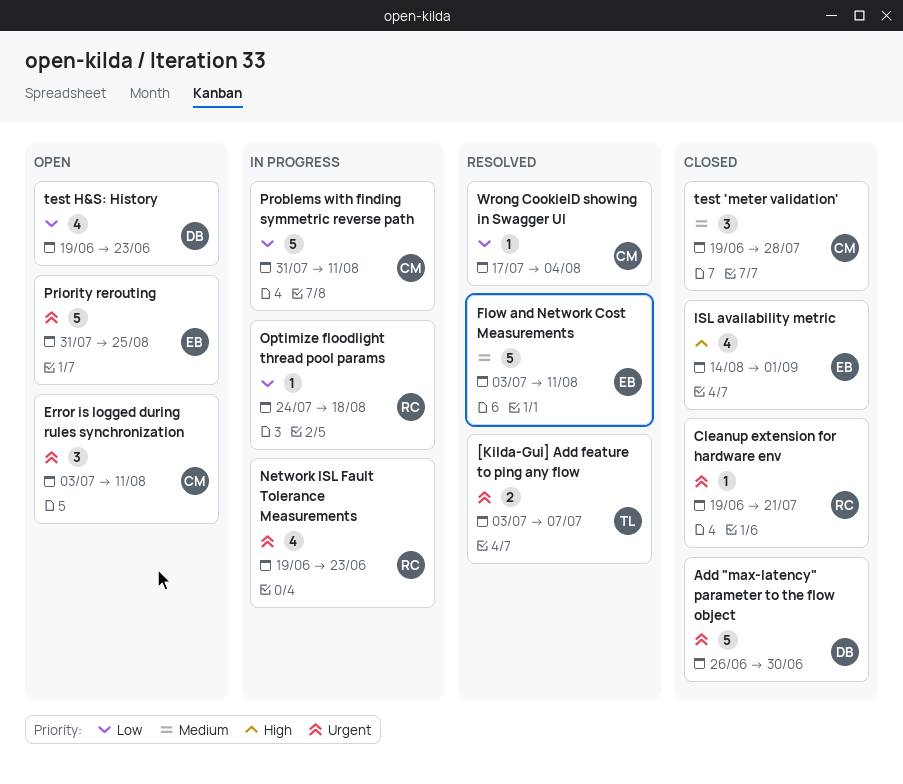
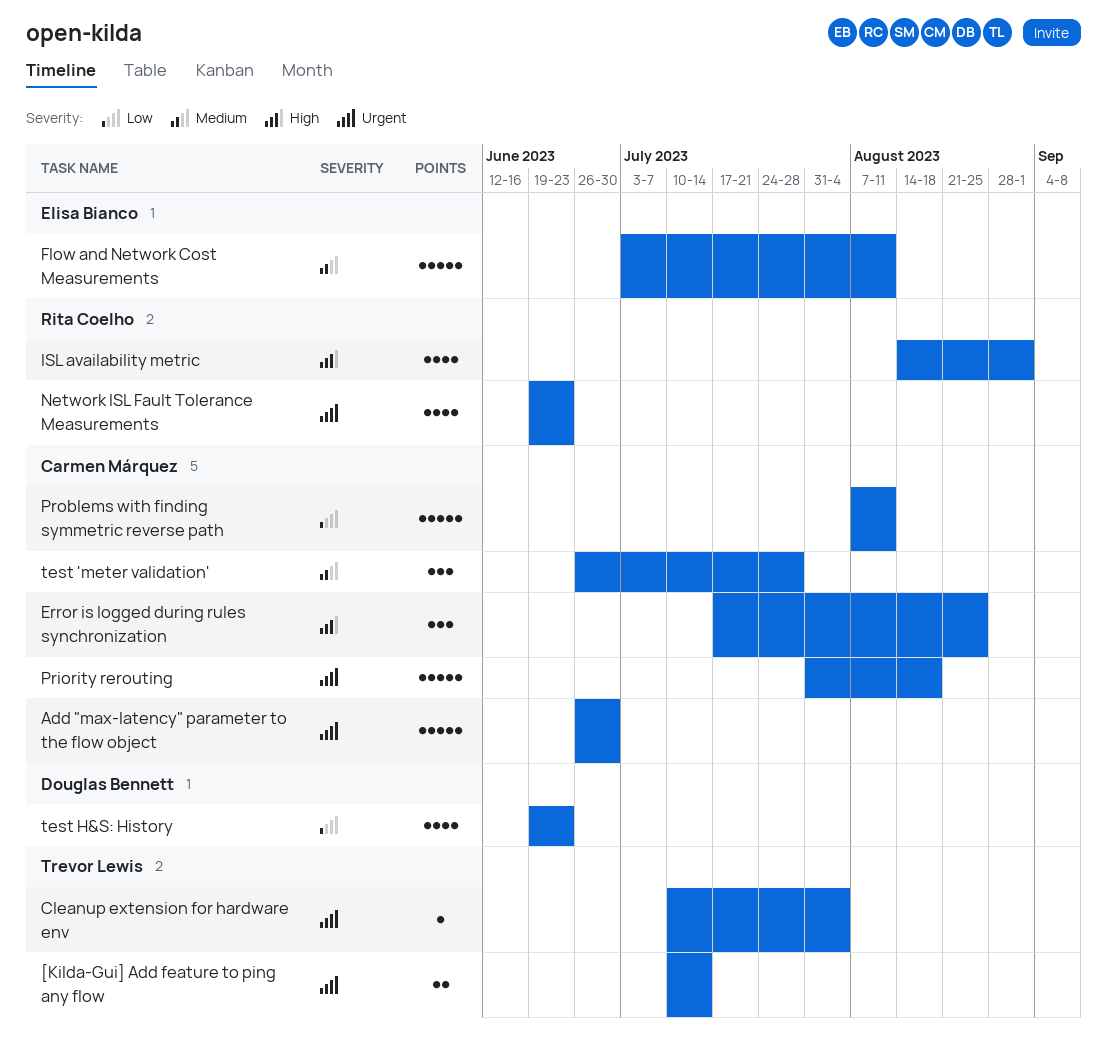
[Kilda-Gui] Add feature to ping any flow, start: Jul 3 -> Jul 10
[Kilda-Gui] Add feature to ping any flow, due: Jul 7 -> Jul 14
Add "max-latency" parameter to the flow object, owner: Douglas Bennett -> Carmen Márquez
Cleanup extension for hardware env, owner: Rita Coelho -> Trevor Lewis
Cleanup extension for hardware env, start: Jun 19 -> Jul 10
Cleanup extension for hardware env, due: Jul 21 -> Aug 4
Error is logged during rules synchronization, priority: Urgent -> High
Error is logged during rules synchronization, start: Jul 3 -> Jul 17
Error is logged during rules synchronization, due: Aug 11 -> Aug 25
ISL availability metric, owner: Elisa Bianco -> Rita Coelho
Optimize floodlight thread pool params: present -> none
Priority rerouting, owner: Elisa Bianco -> Carmen Márquez
Priority rerouting, due: Aug 25 -> Aug 18
Problems with finding symmetric reverse path, start: Jul 31 -> Aug 7
test 'meter validation', start: Jun 19 -> Jun 26
Wrong CookieID showing in Swagger UI: present -> none

